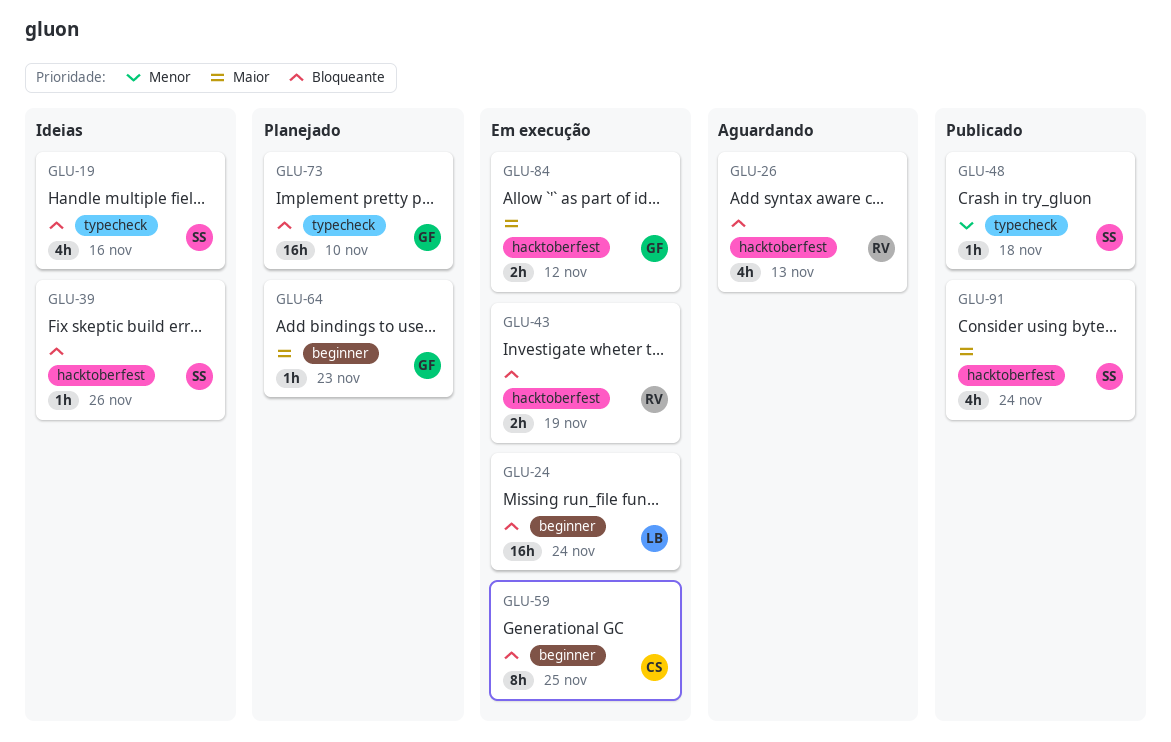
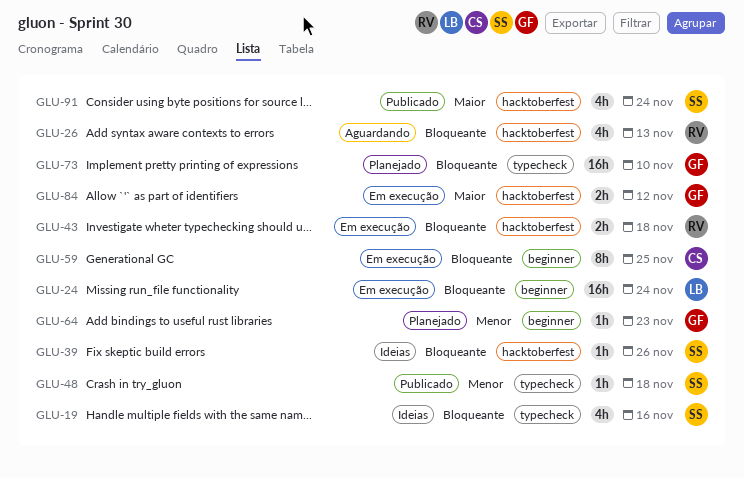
GLU-43, due: Nov 19 -> Nov 18
GLU-64, priority: Maior -> Menor

